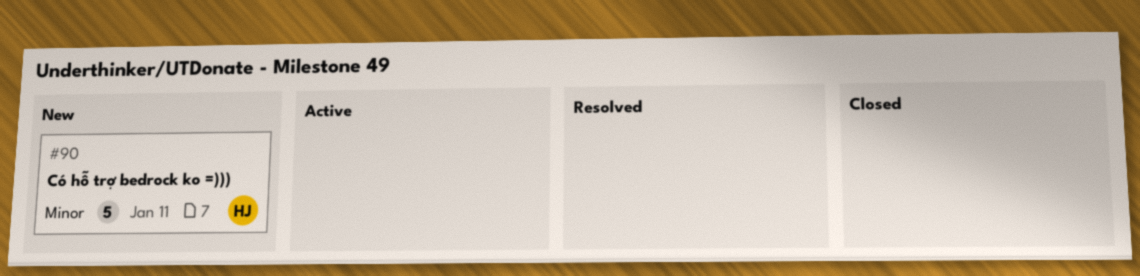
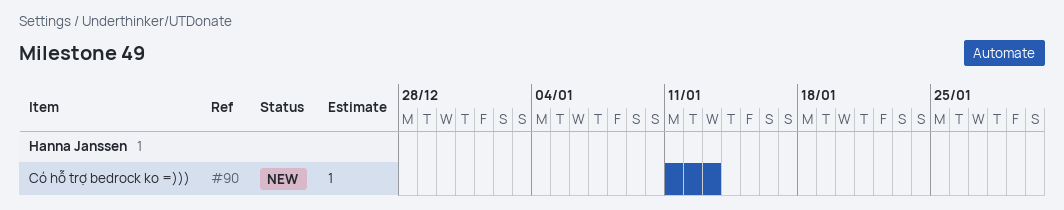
#90, estimate: 5 -> 1
#90, due: Jan 11 -> Jan 13

